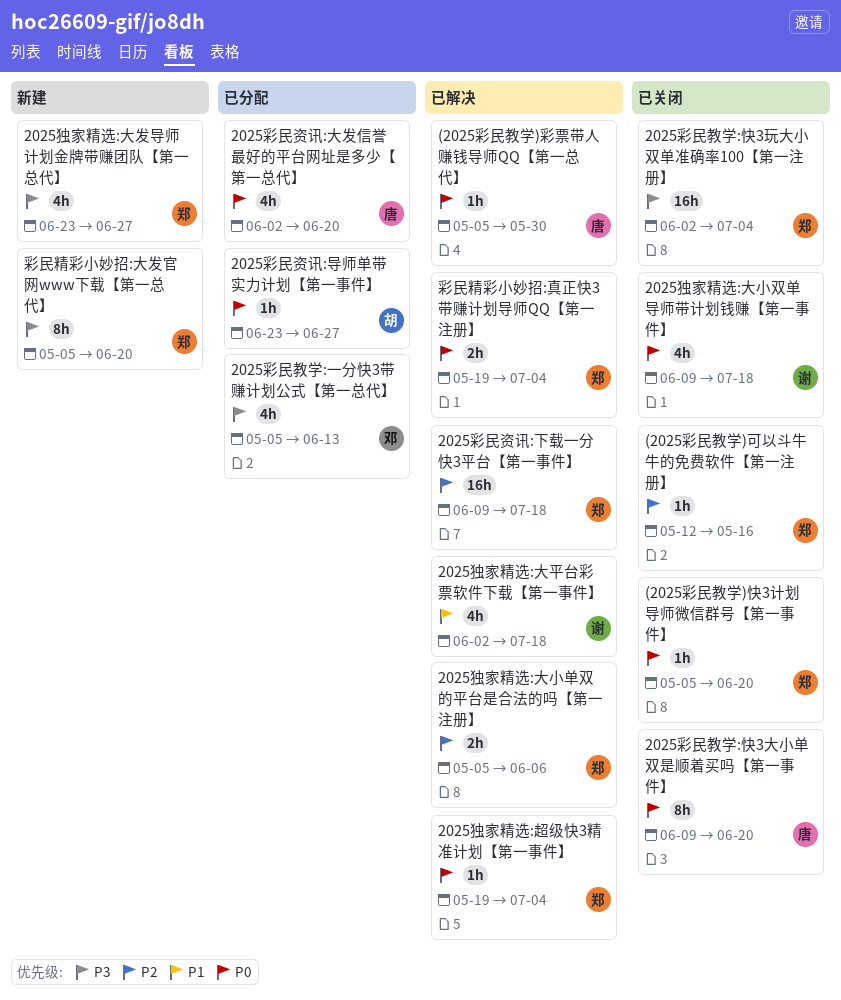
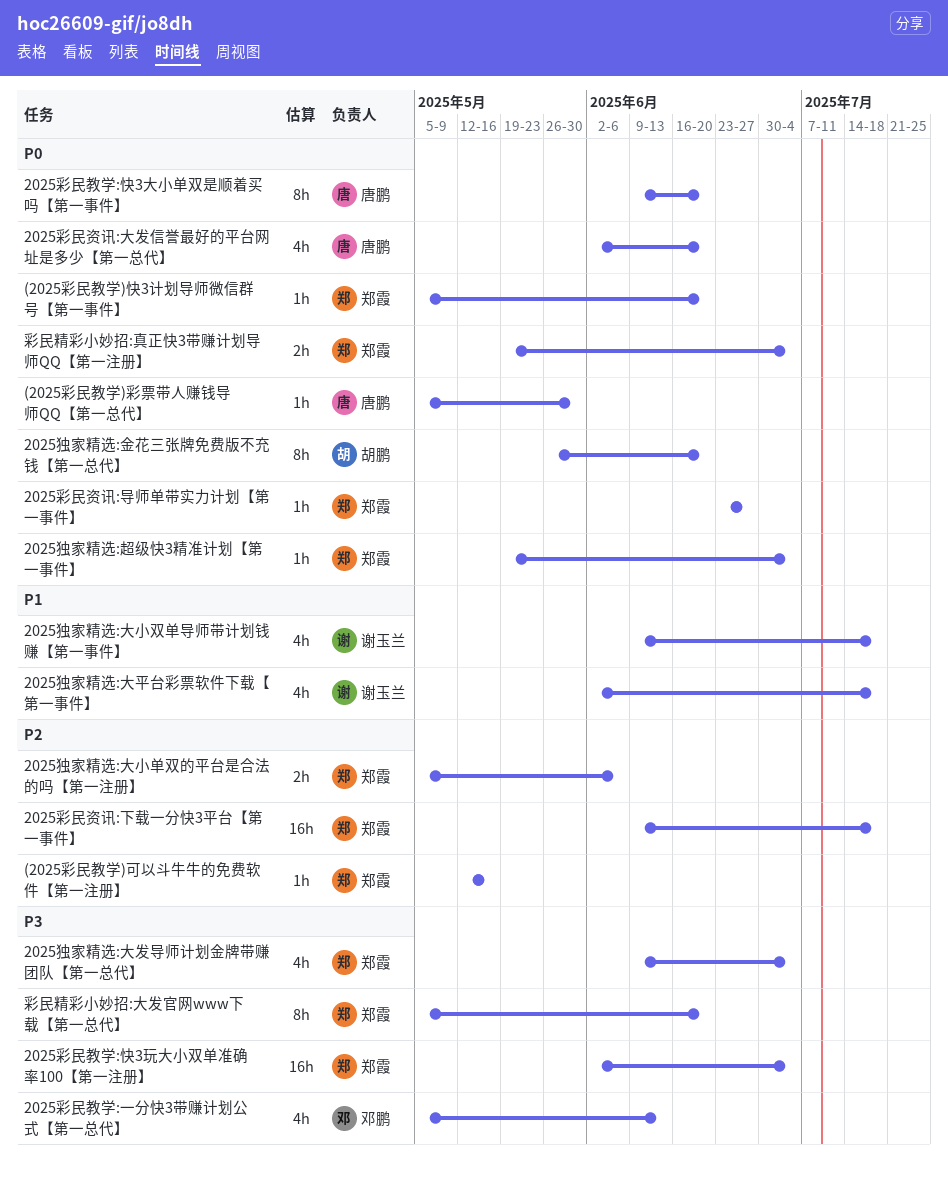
2025彩民资讯:导师单带实力计划【第一事件】, owner: 胡鹏 -> 郑霞
2025独家精选:大发导师计划金牌带赚团队【第一总代】, start: Jun 23 -> Jun 9
2025独家精选:大发导师计划金牌带赚团队【第一总代】, due: Jun 27 -> Jul 4
2025独家精选:大小双单导师带计划钱赚【第一事件】, priority: P0 -> P1
2025独家精选:金花三张牌免费版不充钱【第一总代】: none -> present

